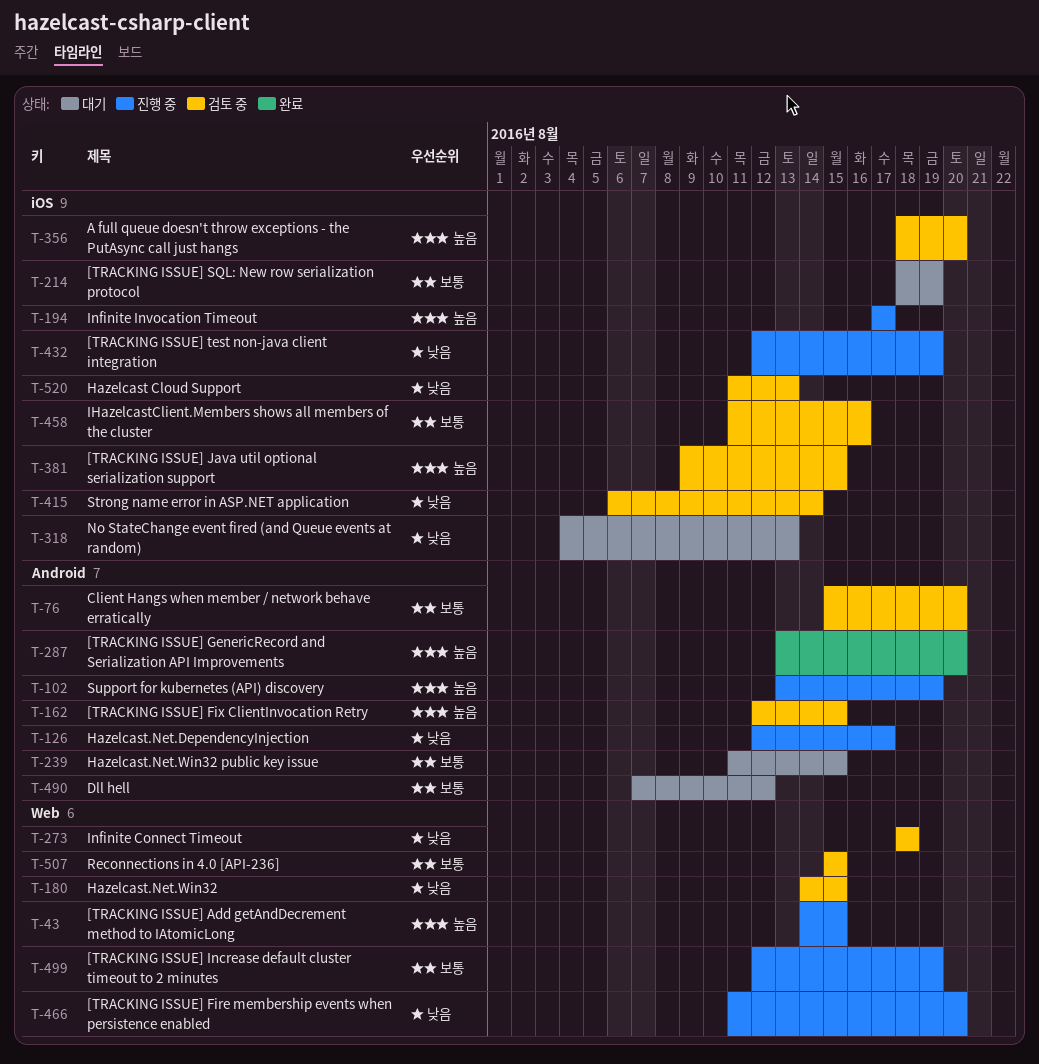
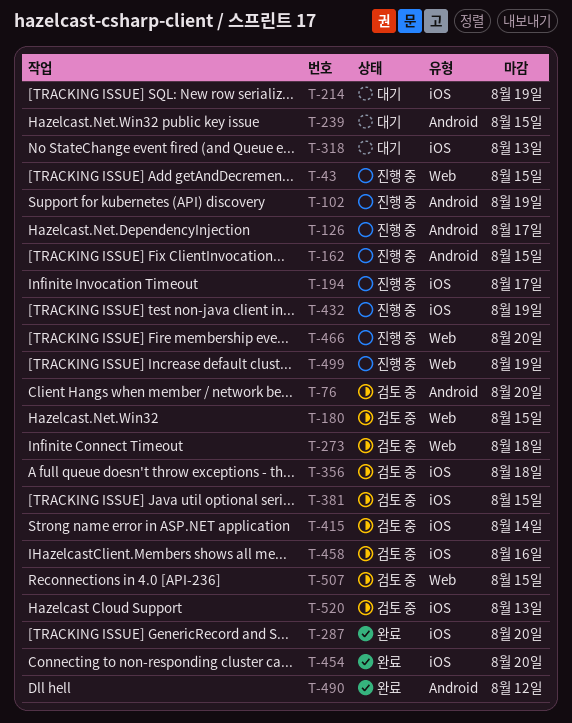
T-162, status: 검토 중 -> 진행 중
T-287, label: Android -> iOS
T-356, due: Aug 20 -> Aug 18
T-454: none -> present
T-490, status: 대기 -> 완료

